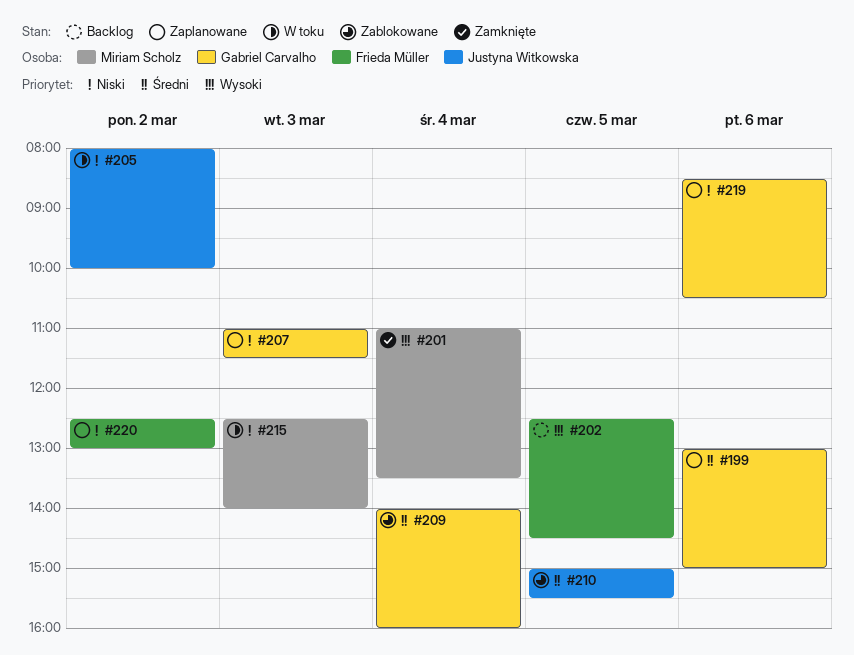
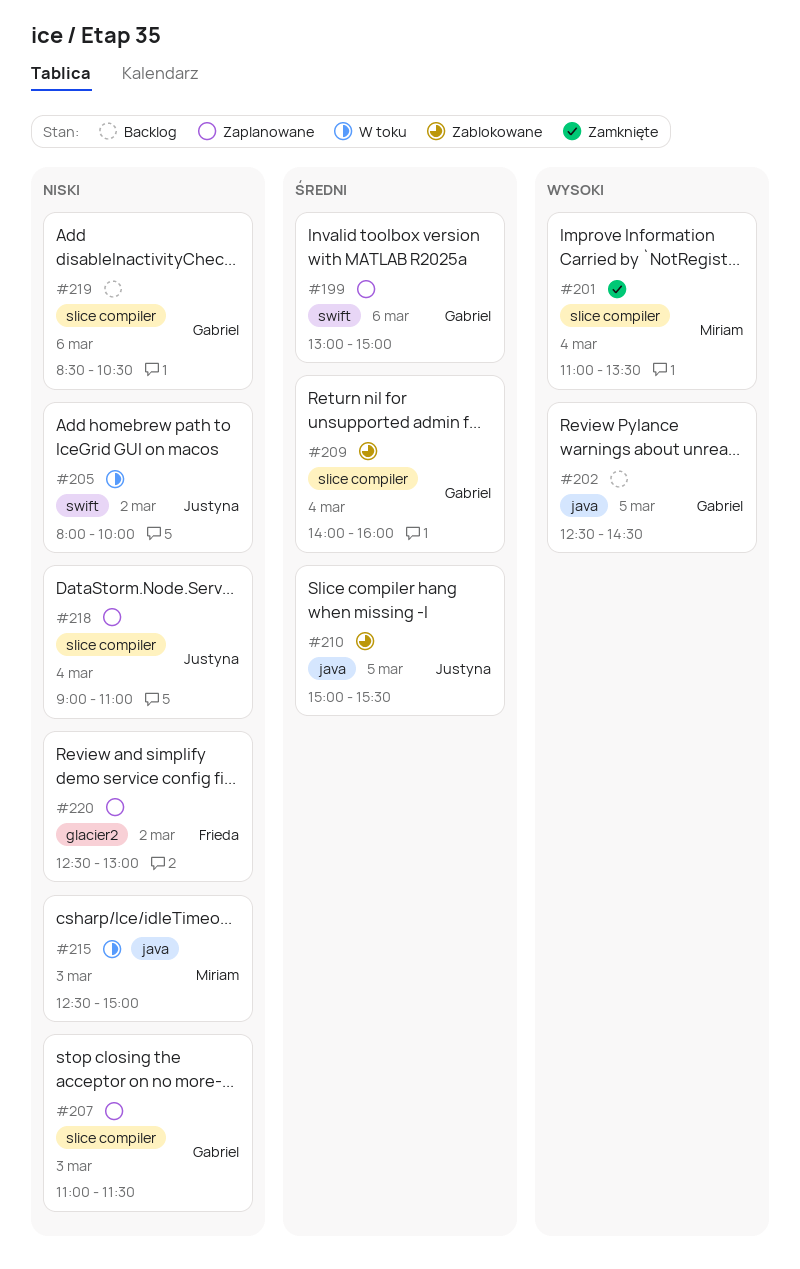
#202, owner: Frieda Müller -> Gabriel Carvalho
#215, ends: 14:00 -> 15:00
#218: none -> present
#219, status: Zaplanowane -> Backlog

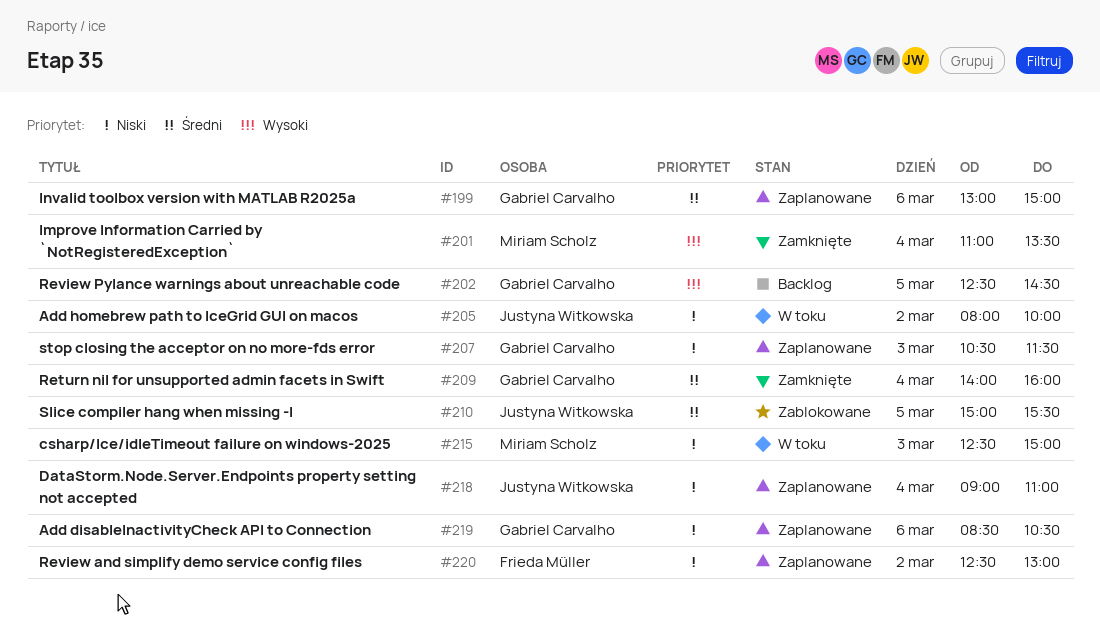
#207, begins: 11:00 -> 10:30
#209, status: Zablokowane -> Zamknięte
#219, status: Backlog -> Zaplanowane

